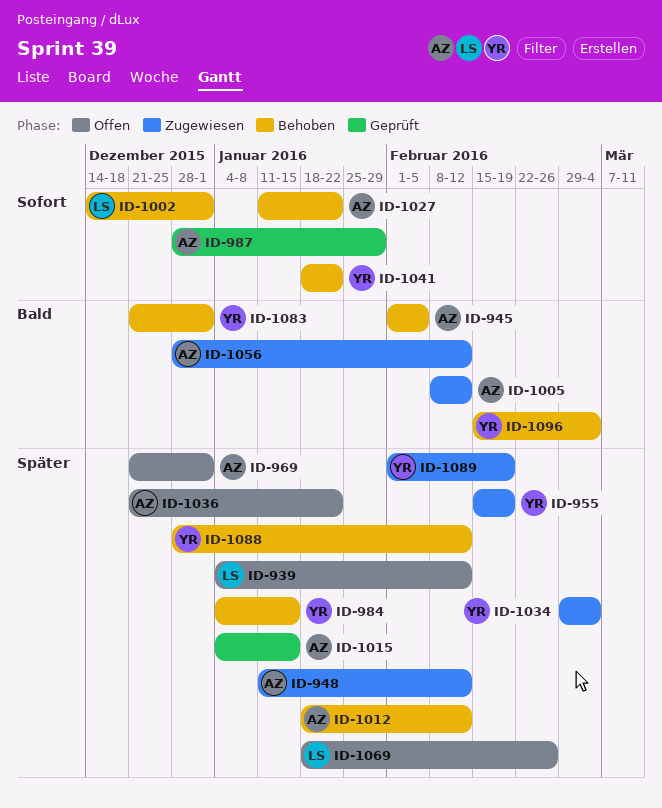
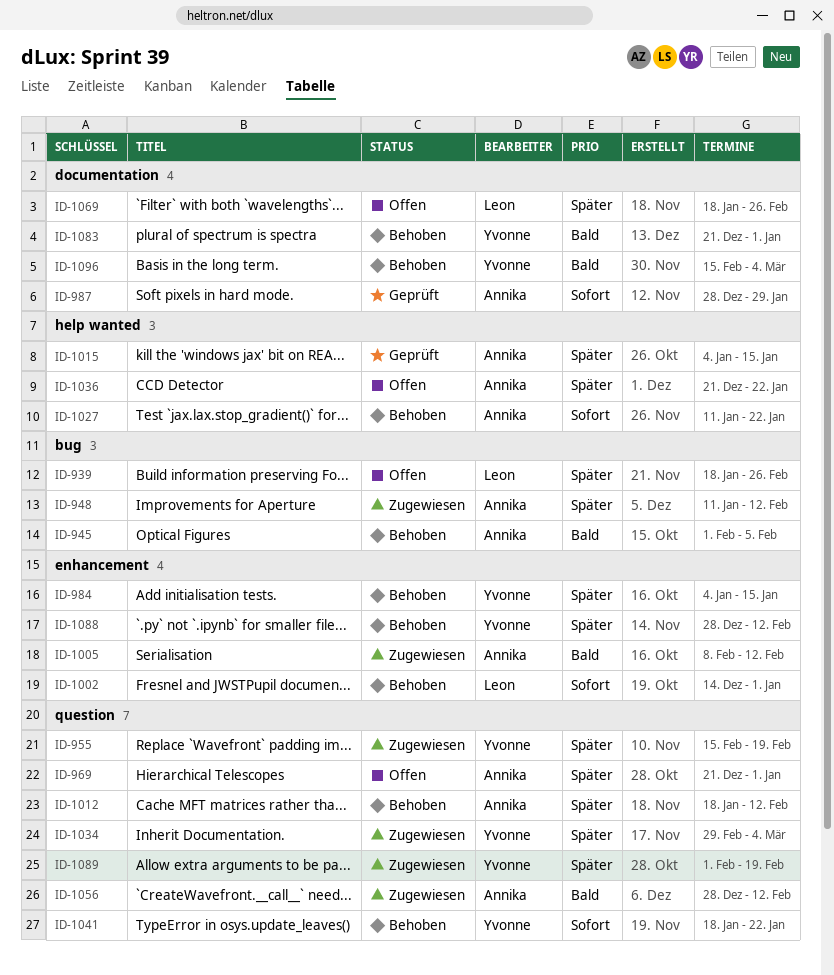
ID-939, start: Jan 4 -> Jan 18
ID-939, due: Feb 12 -> Feb 26

